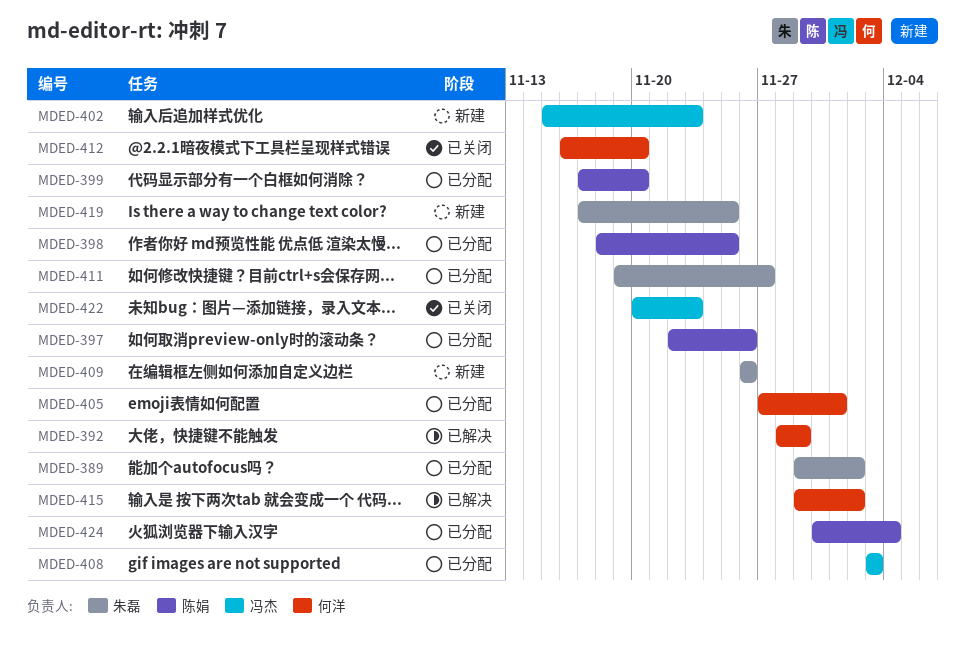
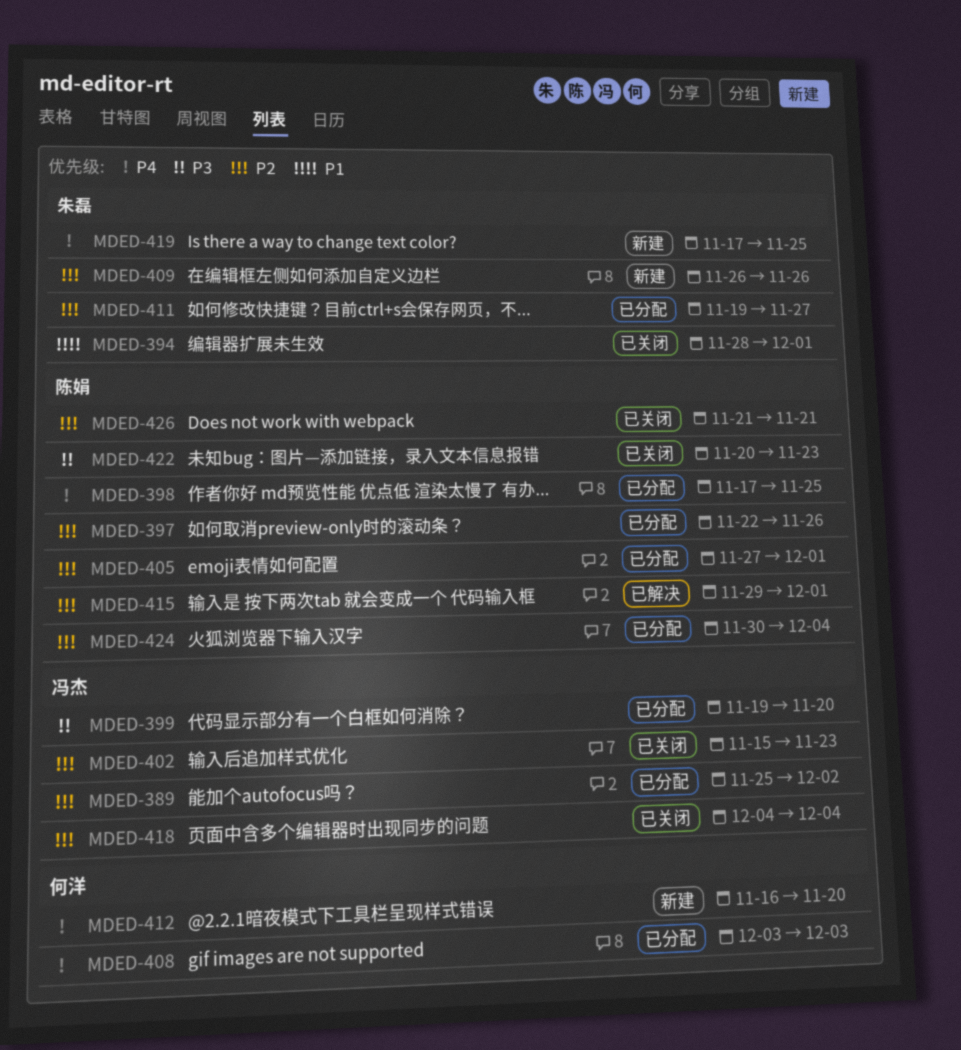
MDED-389, owner: 朱磊 -> 冯杰
MDED-389, start: Nov 29 -> Nov 25
MDED-392: present -> none
MDED-394: none -> present
MDED-398, start: Nov 18 -> Nov 17
MDED-399, owner: 陈娟 -> 冯杰
MDED-399, start: Nov 17 -> Nov 19
MDED-402, status: 新建 -> 已关闭
MDED-405, owner: 何洋 -> 陈娟
MDED-408, owner: 冯杰 -> 何洋
MDED-412, status: 已关闭 -> 新建
MDED-415, owner: 何洋 -> 陈娟
MDED-415, due: Dec 2 -> Dec 1
MDED-418: none -> present
MDED-422, owner: 冯杰 -> 陈娟
MDED-426: none -> present

